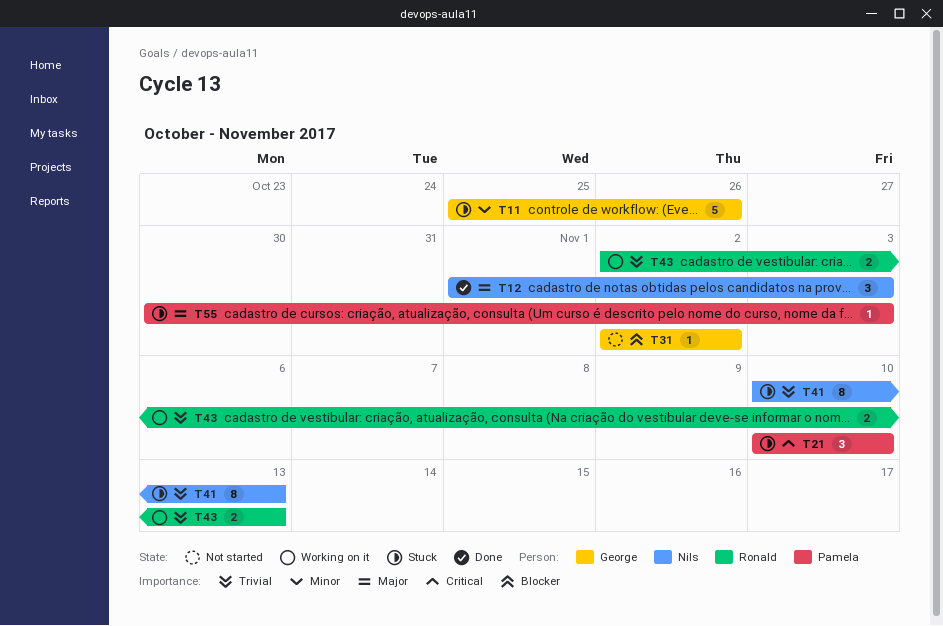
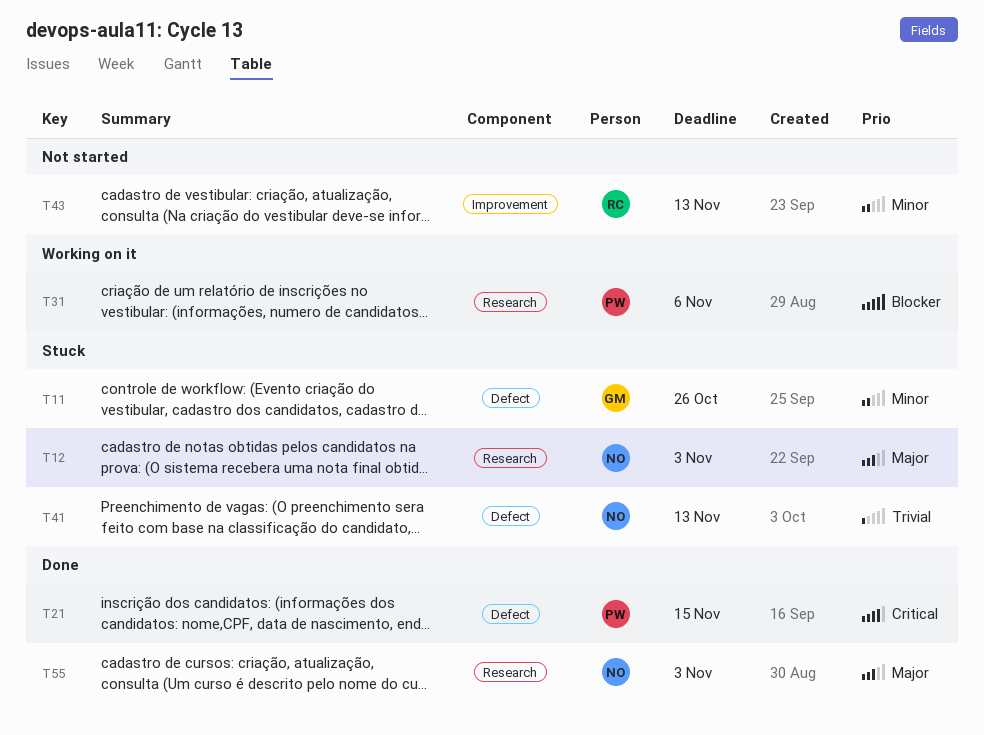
T12, status: Done -> Stuck
T21, status: Stuck -> Done
T21, due: Nov 10 -> Nov 15
T31, status: Not started -> Working on it
T31, owner: George -> Pamela
T31, due: Nov 2 -> Nov 6
T43, status: Working on it -> Not started
T43, priority: Trivial -> Minor
T55, status: Stuck -> Done
T55, owner: Pamela -> Nils

